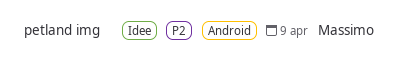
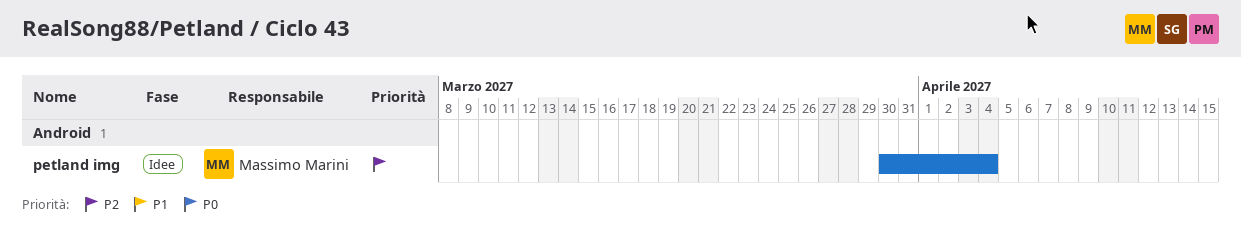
petland img, due: Apr 9 -> Apr 4

